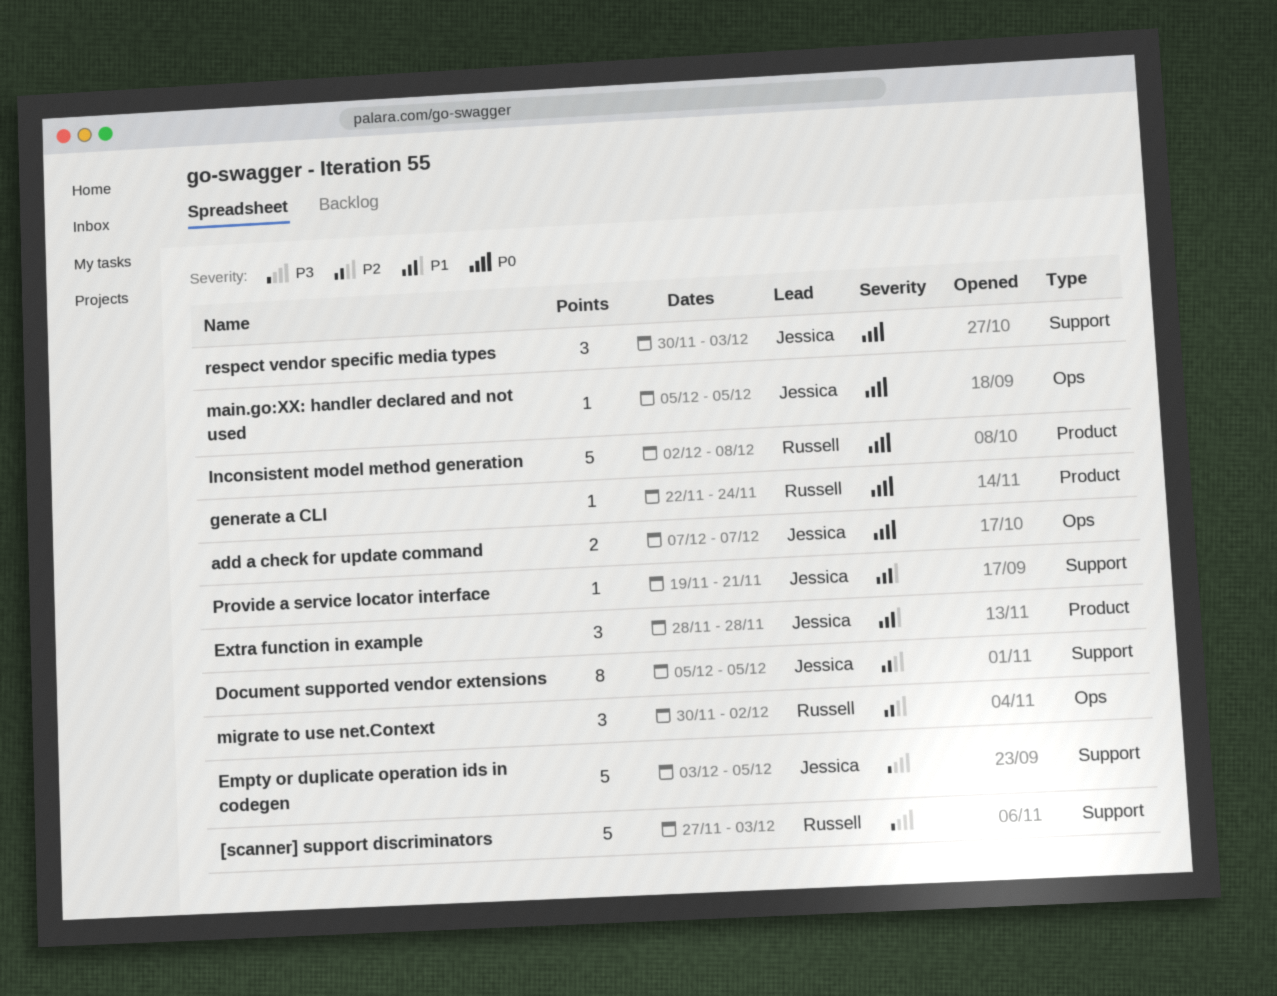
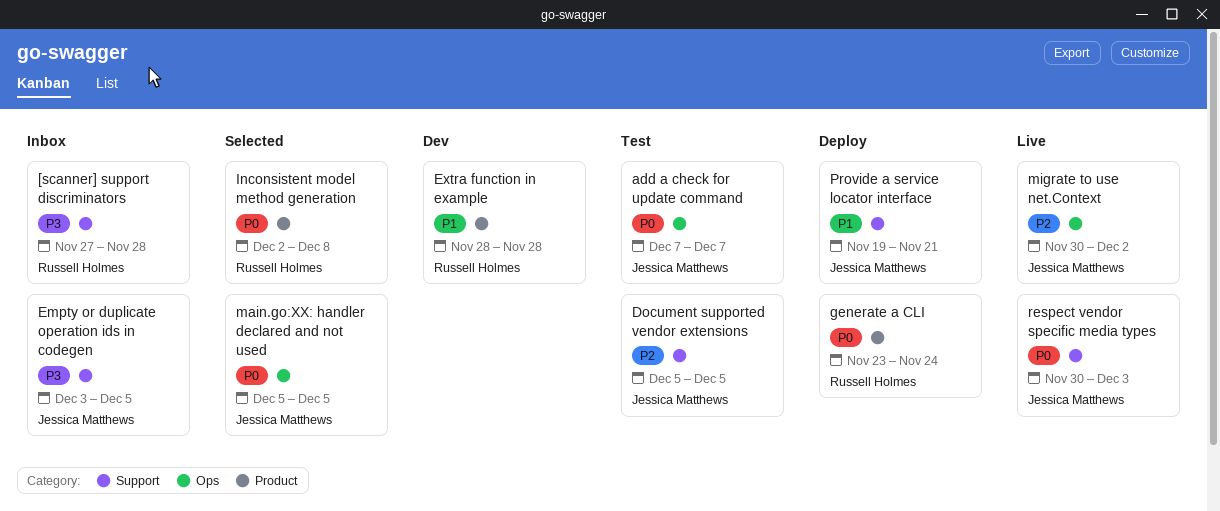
[scanner] support discriminators, due: Dec 3 -> Nov 28
Extra function in example, owner: Jessica Matthews -> Russell Holmes
generate a CLI, start: Nov 22 -> Nov 23
migrate to use net.Context, owner: Russell Holmes -> Jessica Matthews

